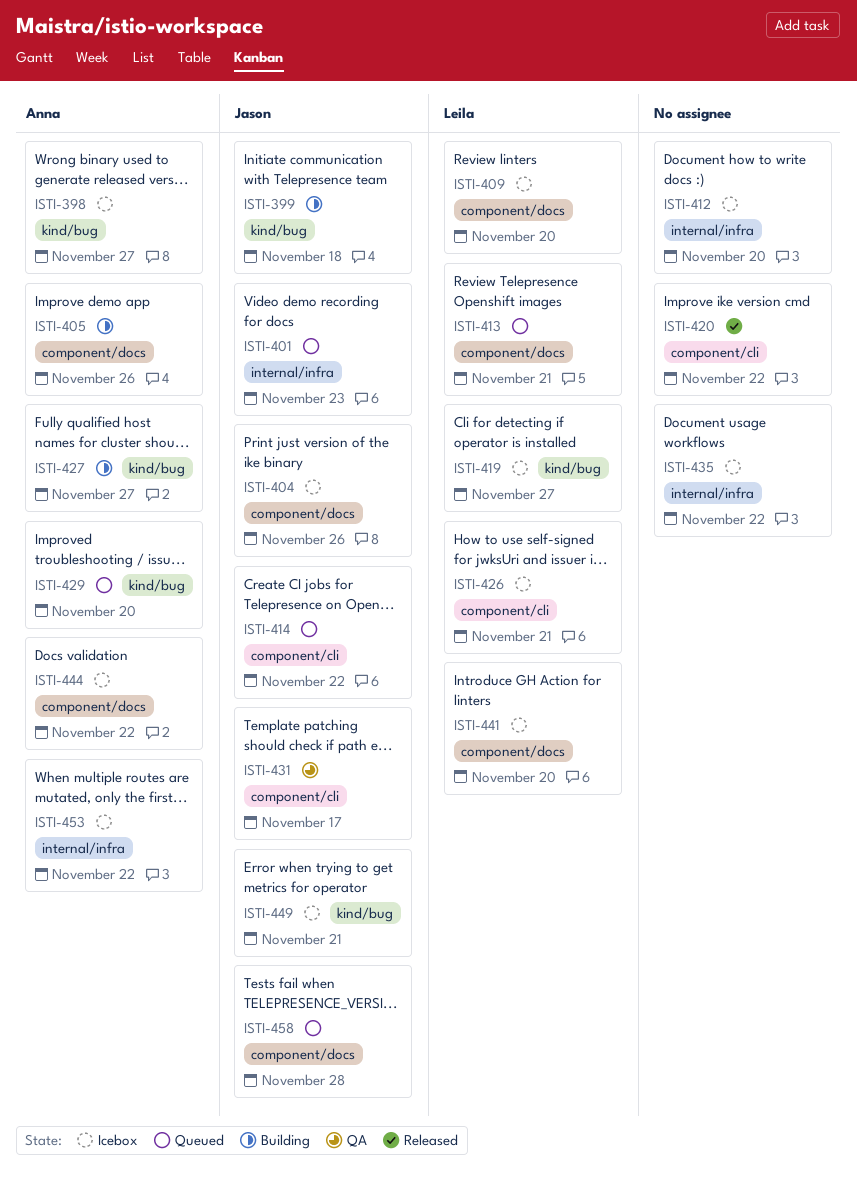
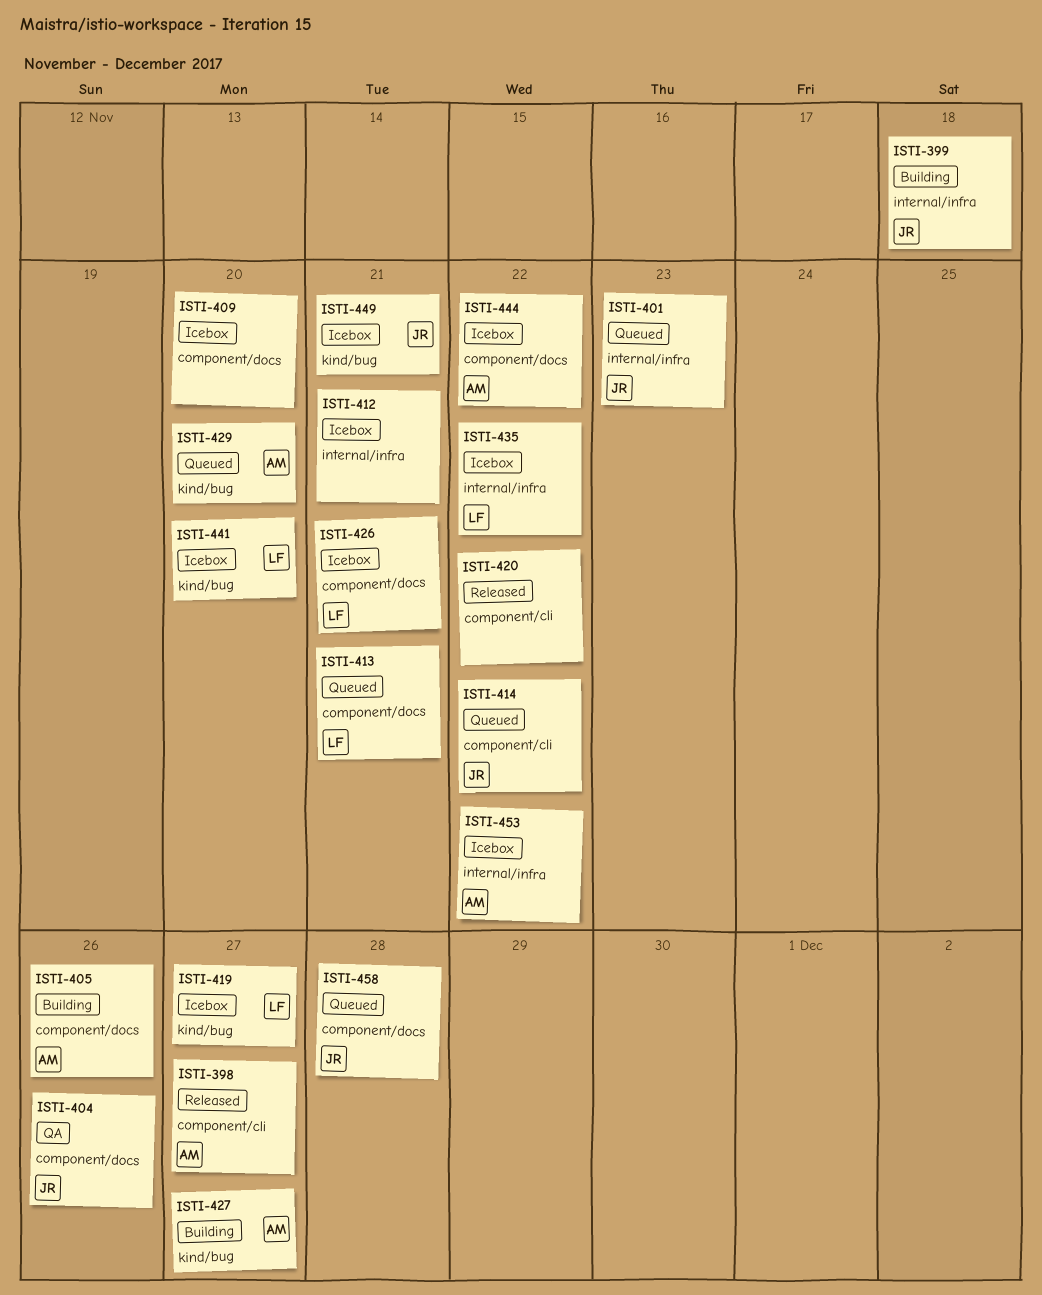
ISTI-398, status: Icebox -> Released
ISTI-398, label: kind/bug -> component/cli
ISTI-399, label: kind/bug -> internal/infra
ISTI-404, status: Icebox -> QA
ISTI-409, owner: Leila -> none
ISTI-412, due: Nov 20 -> Nov 21
ISTI-426, label: component/cli -> component/docs
ISTI-431: present -> none
ISTI-435, owner: none -> Leila
ISTI-441, label: component/docs -> kind/bug

